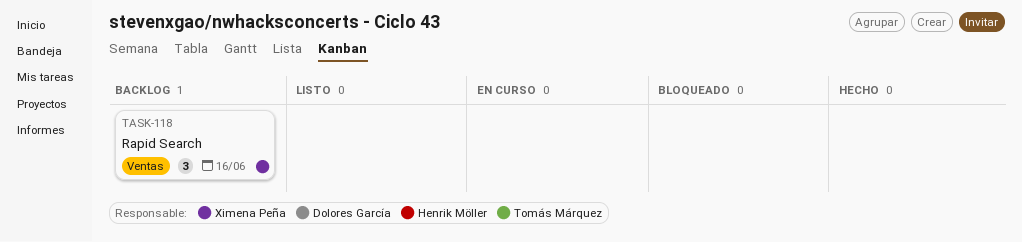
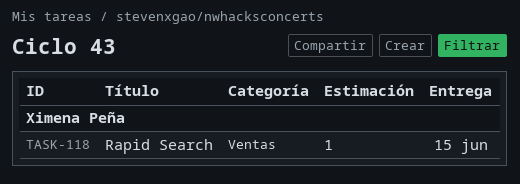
TASK-118, estimate: 3 -> 1
TASK-118, due: Jun 16 -> Jun 15

